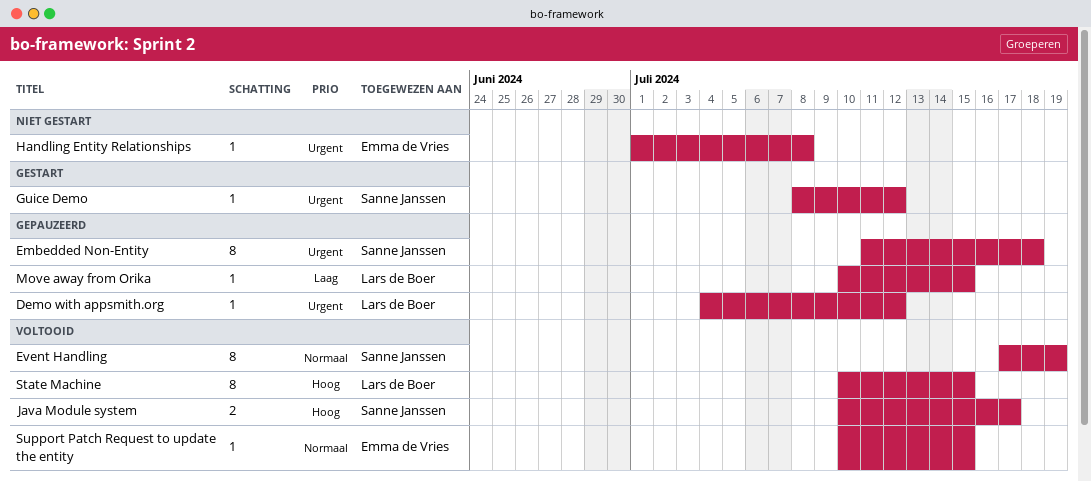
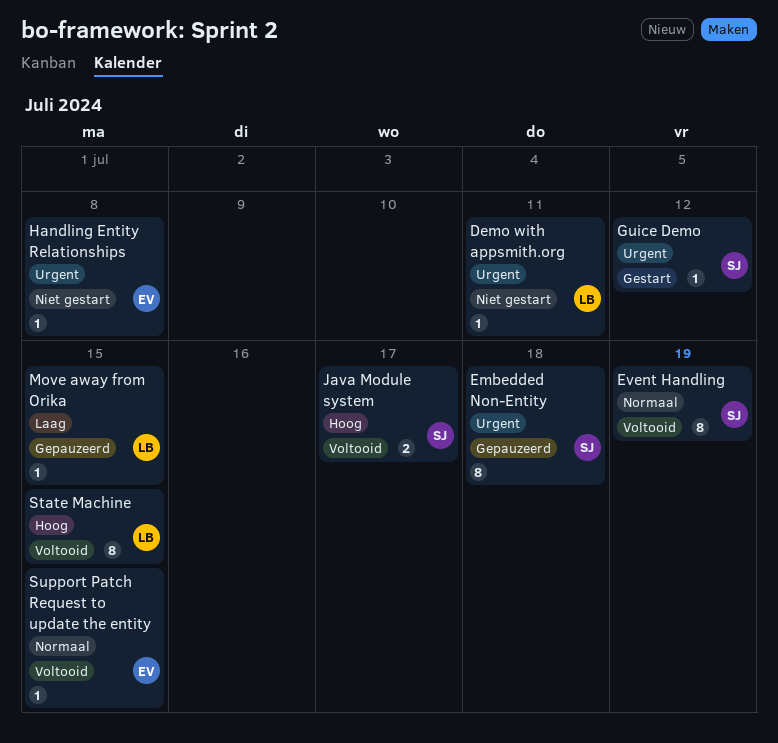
Demo with appsmith.org, status: Gepauzeerd -> Niet gestart
Demo with appsmith.org, due: Jul 12 -> Jul 11

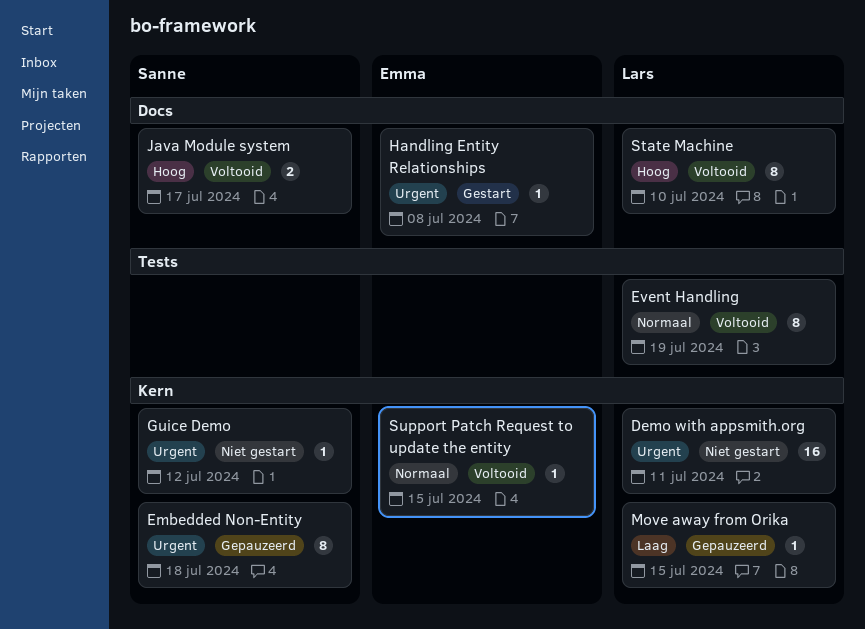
Demo with appsmith.org, estimate: 1 -> 16
Event Handling, owner: Sanne -> Lars
Guice Demo, status: Gestart -> Niet gestart
Handling Entity Relationships, status: Niet gestart -> Gestart
State Machine, due: Jul 15 -> Jul 10

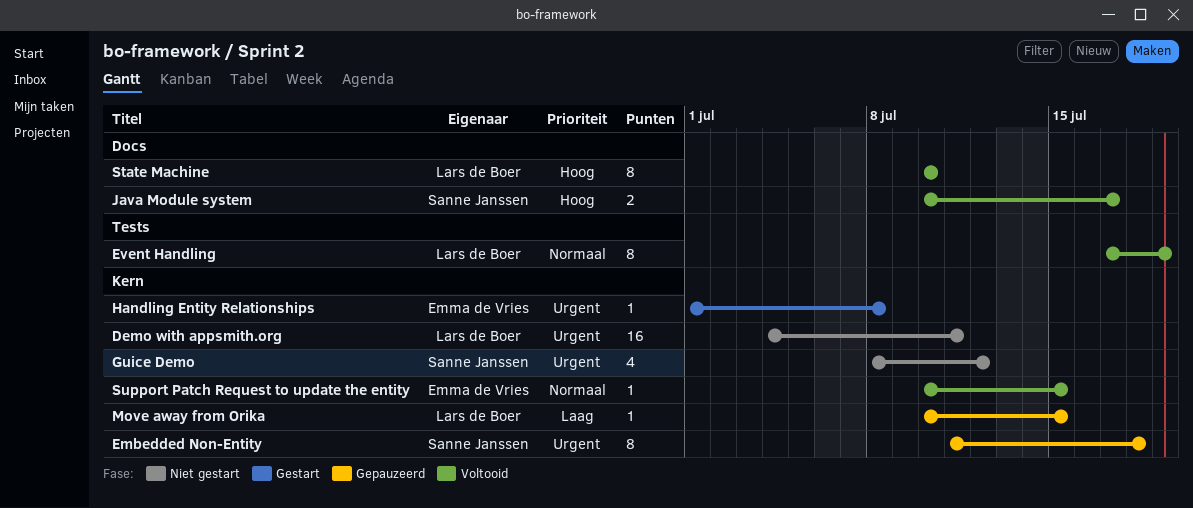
Guice Demo, estimate: 1 -> 4
Handling Entity Relationships, label: Docs -> Kern

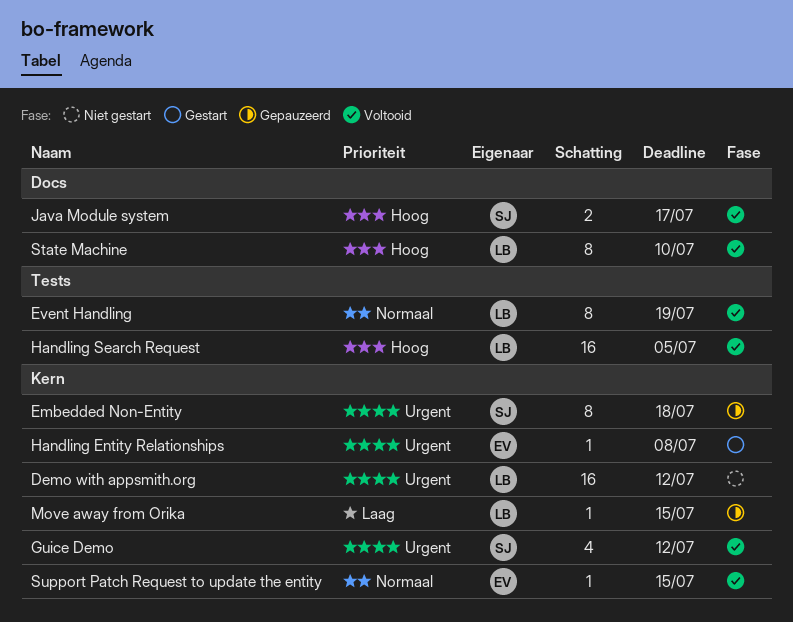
Demo with appsmith.org, due: Jul 11 -> Jul 12
Guice Demo, status: Niet gestart -> Voltooid
Handling Search Request: none -> present

